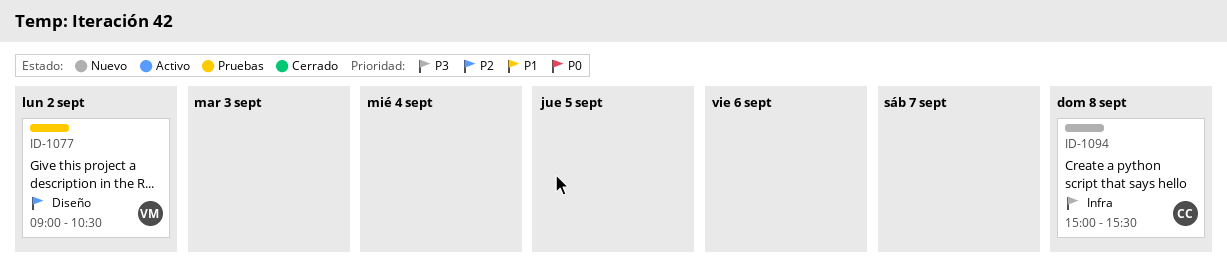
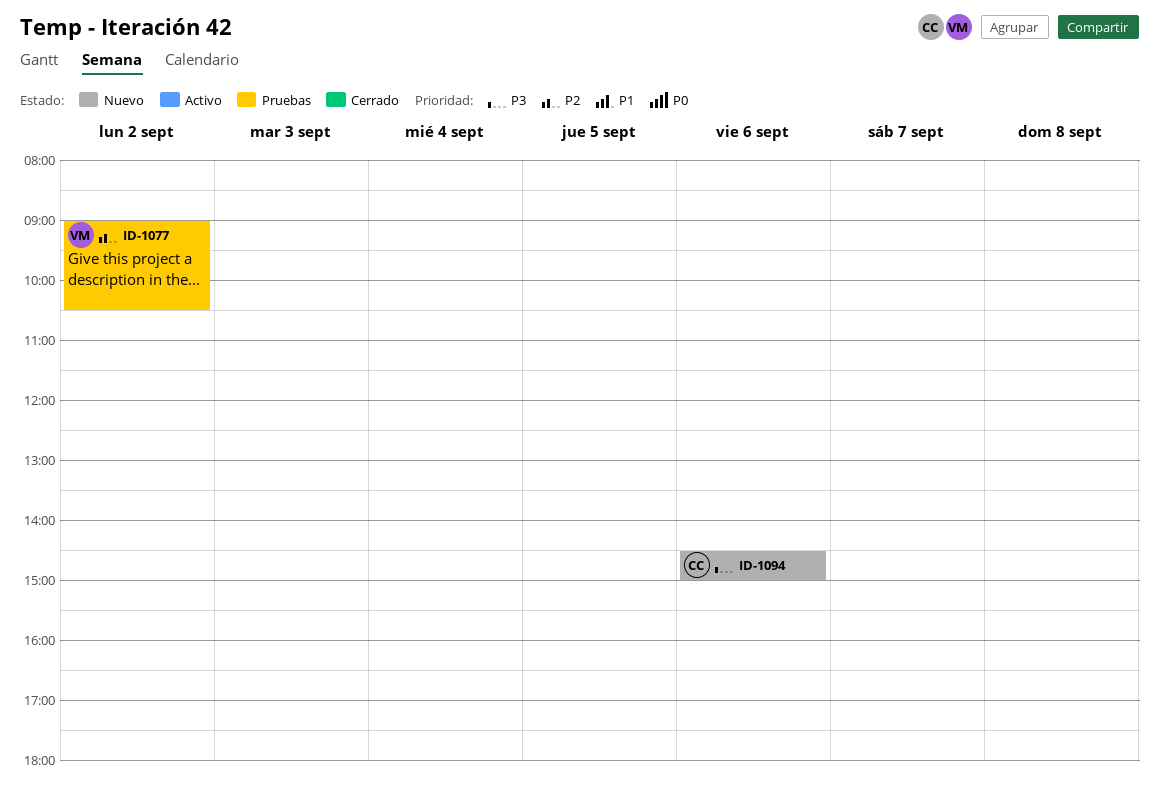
ID-1094, day: Sep 8 -> Sep 6
ID-1094, begins: 15:00 -> 14:30
ID-1094, ends: 15:30 -> 15:00

